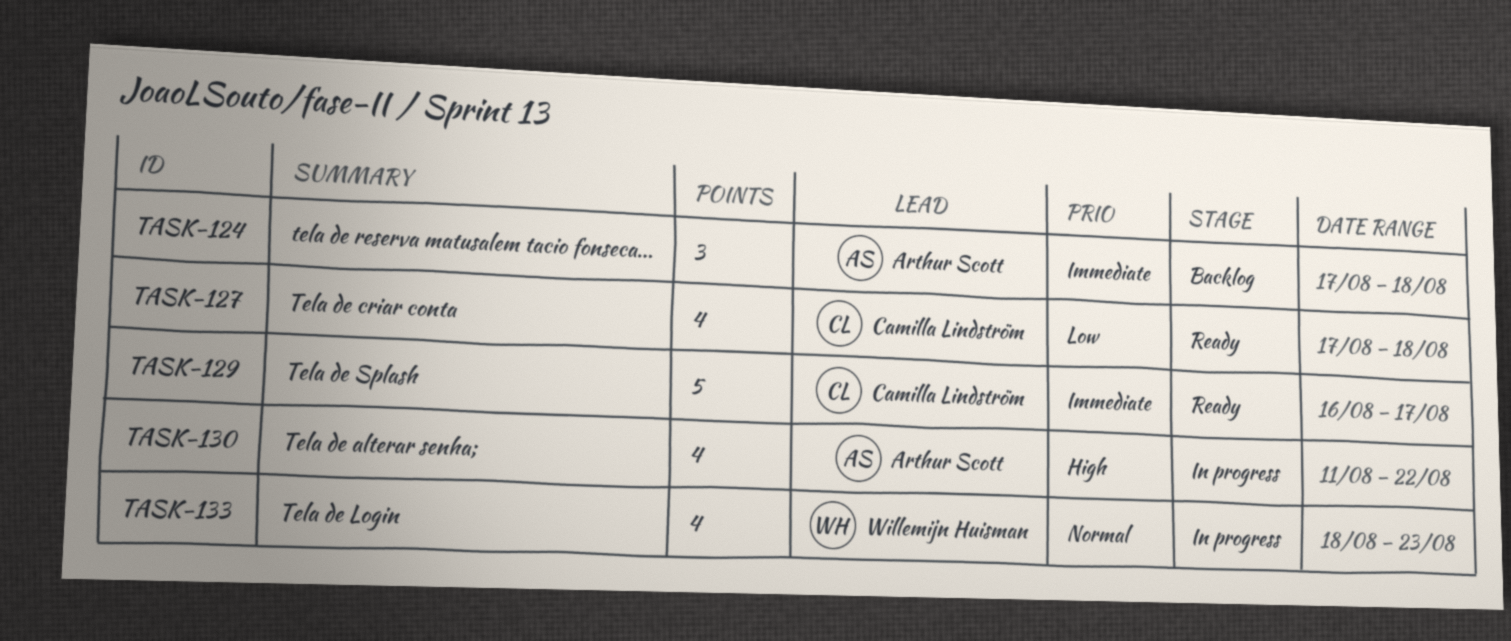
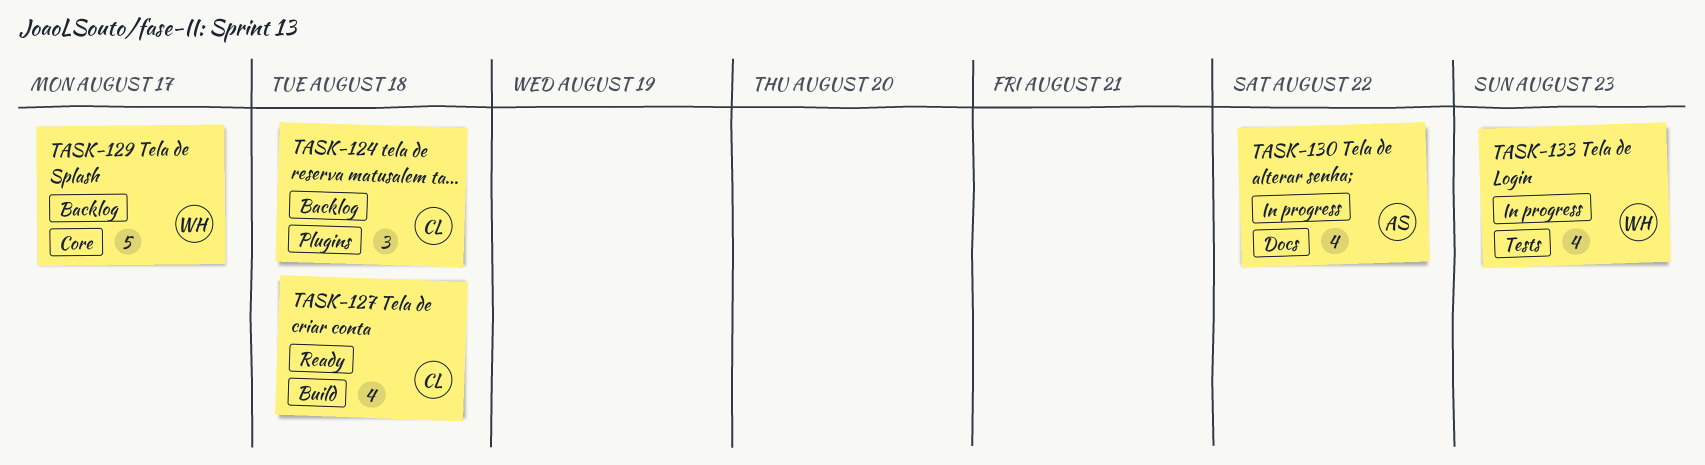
TASK-124, owner: Arthur Scott -> Camilla Lindström
TASK-129, status: Ready -> Backlog
TASK-129, owner: Camilla Lindström -> Willemijn Huisman

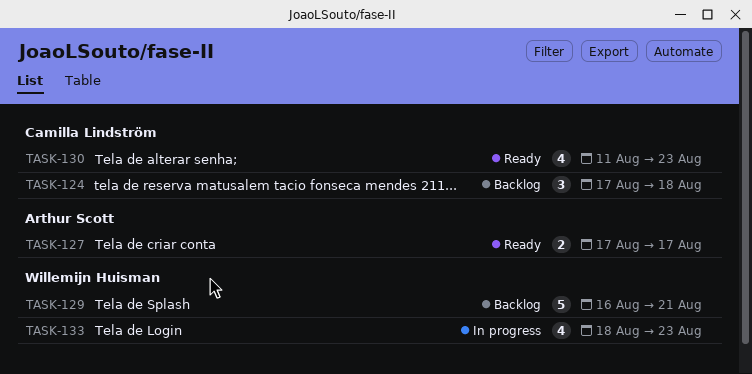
TASK-127, owner: Camilla Lindström -> Arthur Scott
TASK-127, estimate: 4 -> 2
TASK-127, due: Aug 18 -> Aug 17
TASK-129, due: Aug 17 -> Aug 21
TASK-130, status: In progress -> Ready
TASK-130, owner: Arthur Scott -> Camilla Lindström
TASK-130, due: Aug 22 -> Aug 23

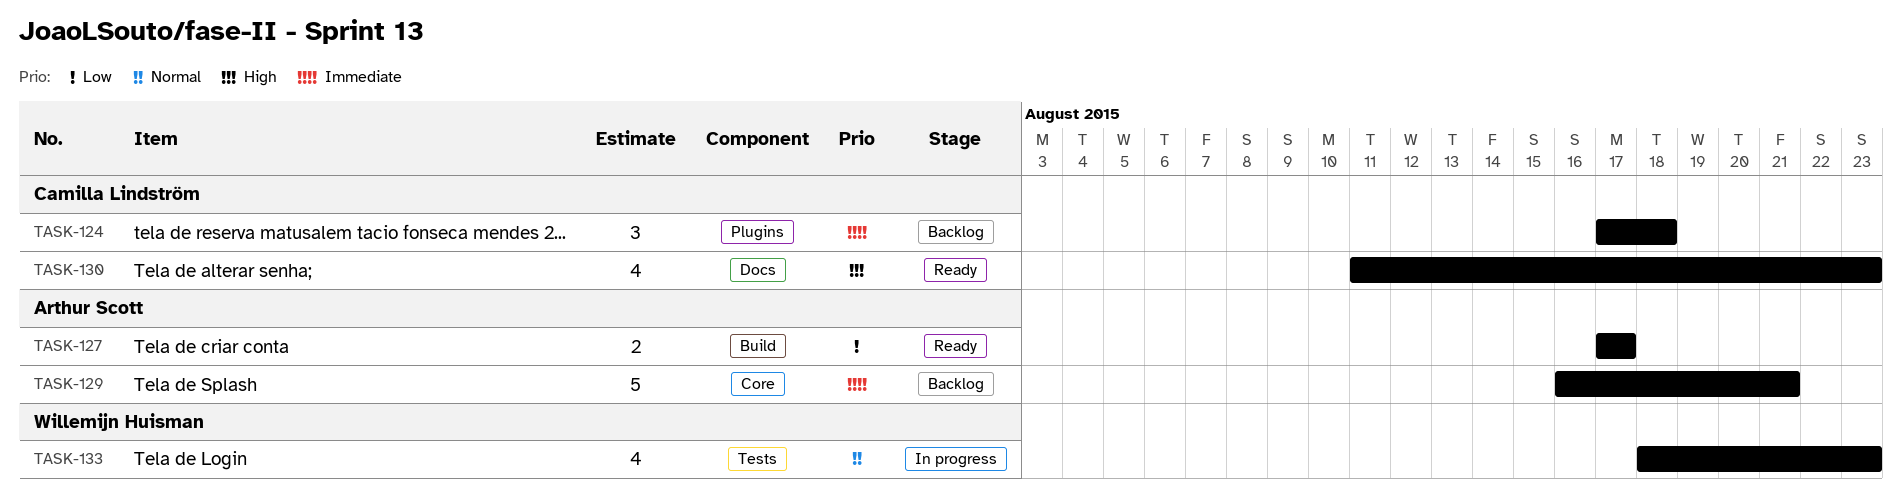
TASK-129, owner: Willemijn Huisman -> Arthur Scott

